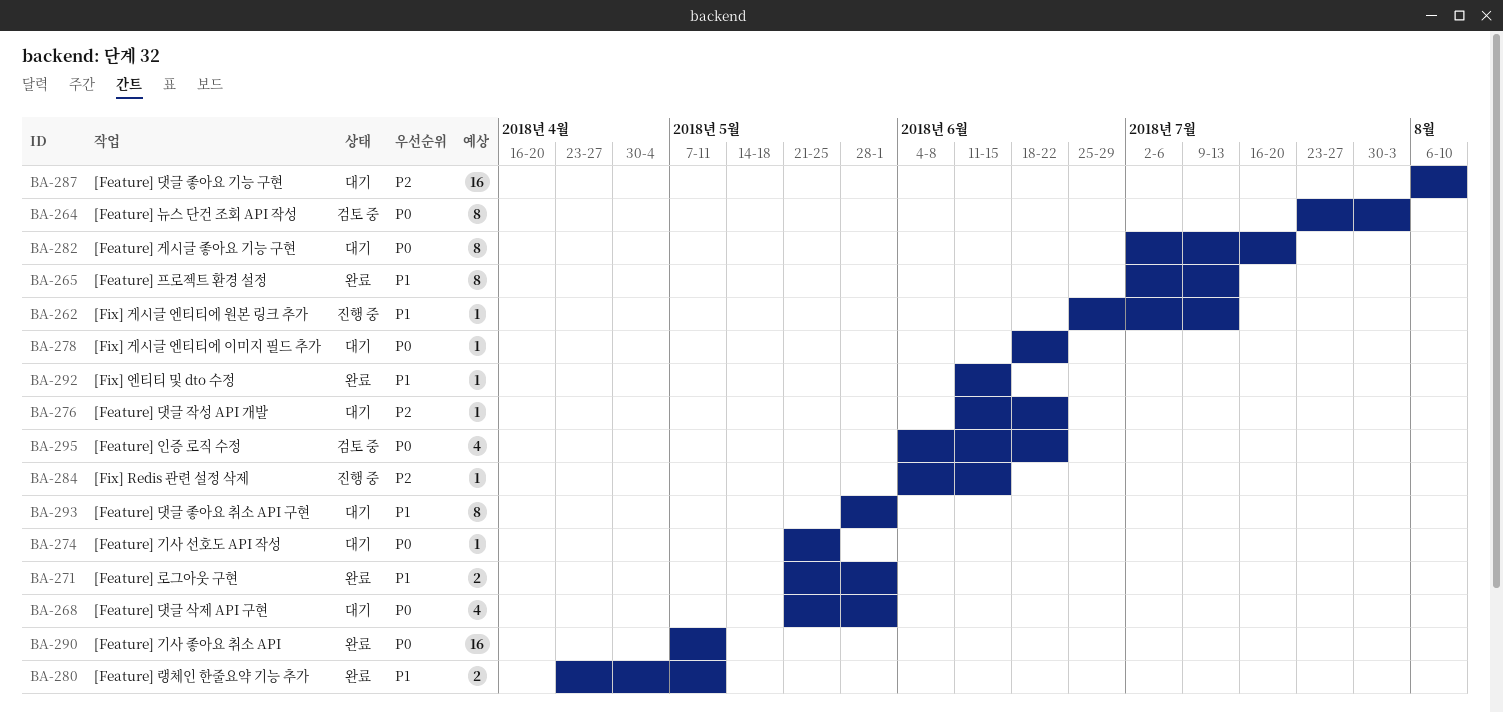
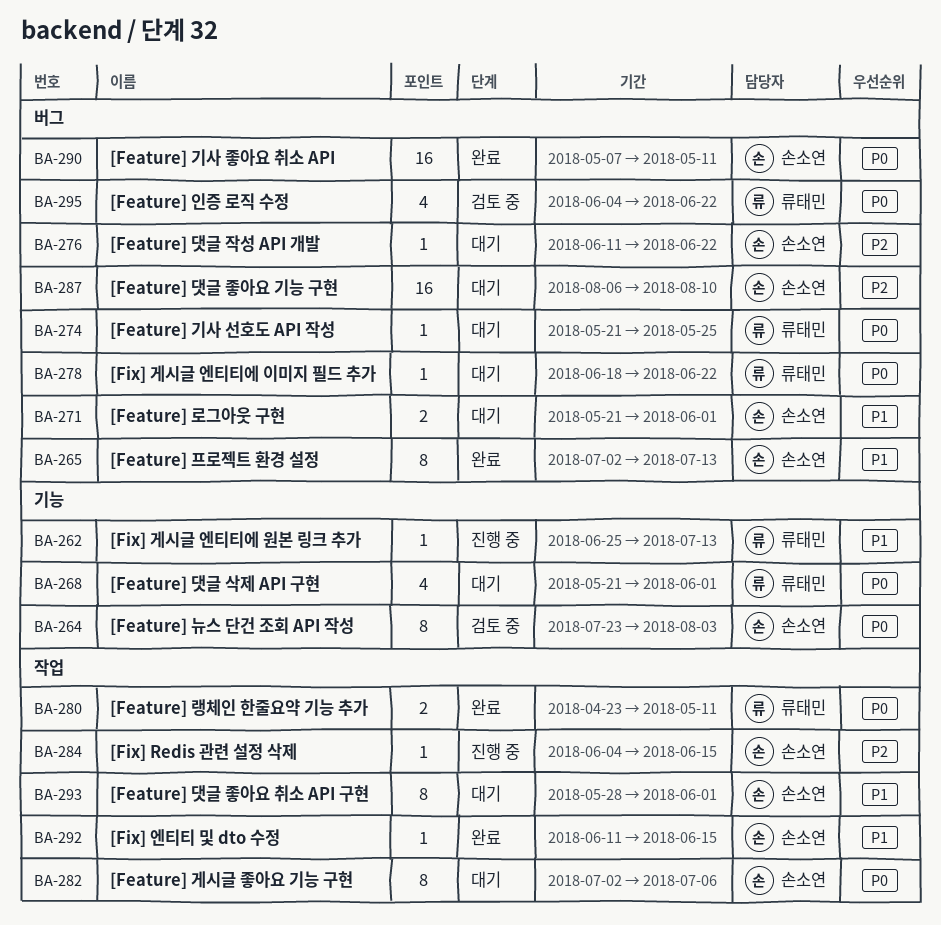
BA-271, status: 완료 -> 대기
BA-280, priority: P1 -> P0
BA-282, due: Jul 20 -> Jul 6

